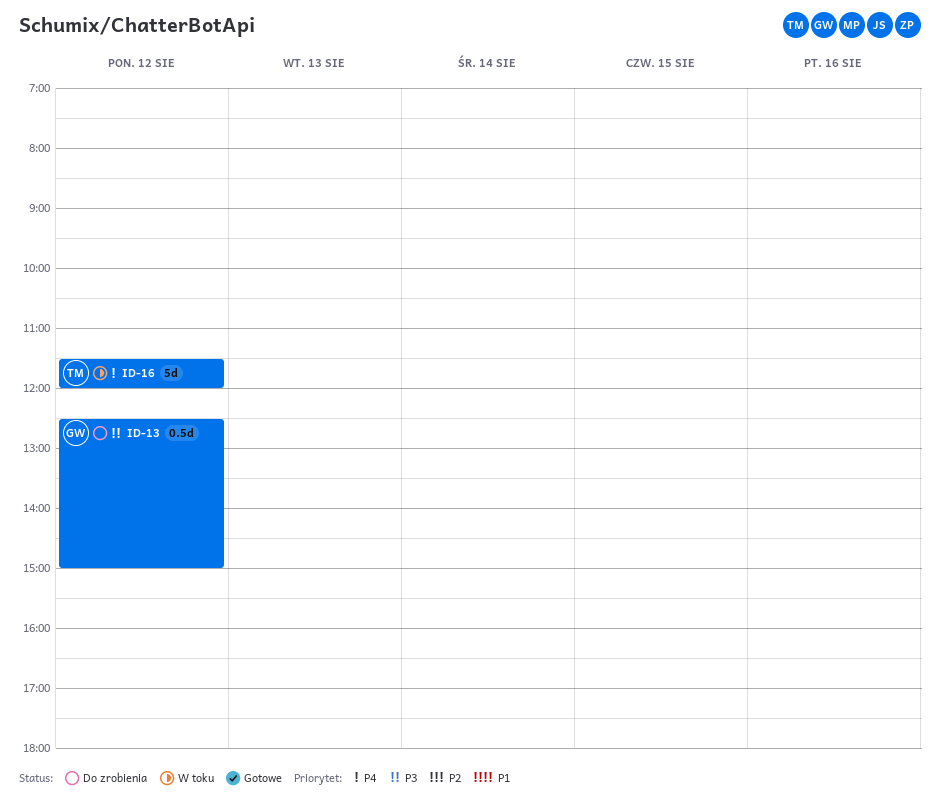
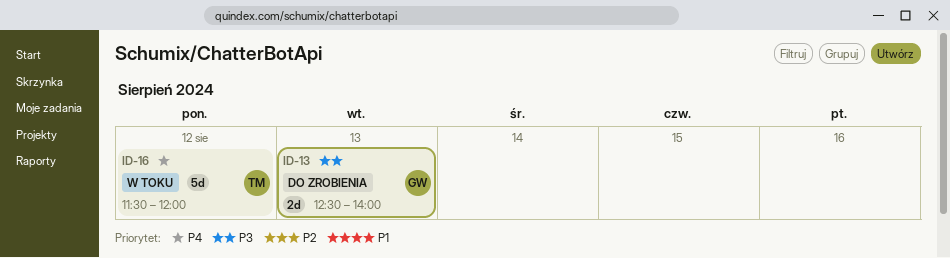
ID-13, estimate: 0.5d -> 2d
ID-13, day: Aug 12 -> Aug 13
ID-13, ends: 15:00 -> 14:00

